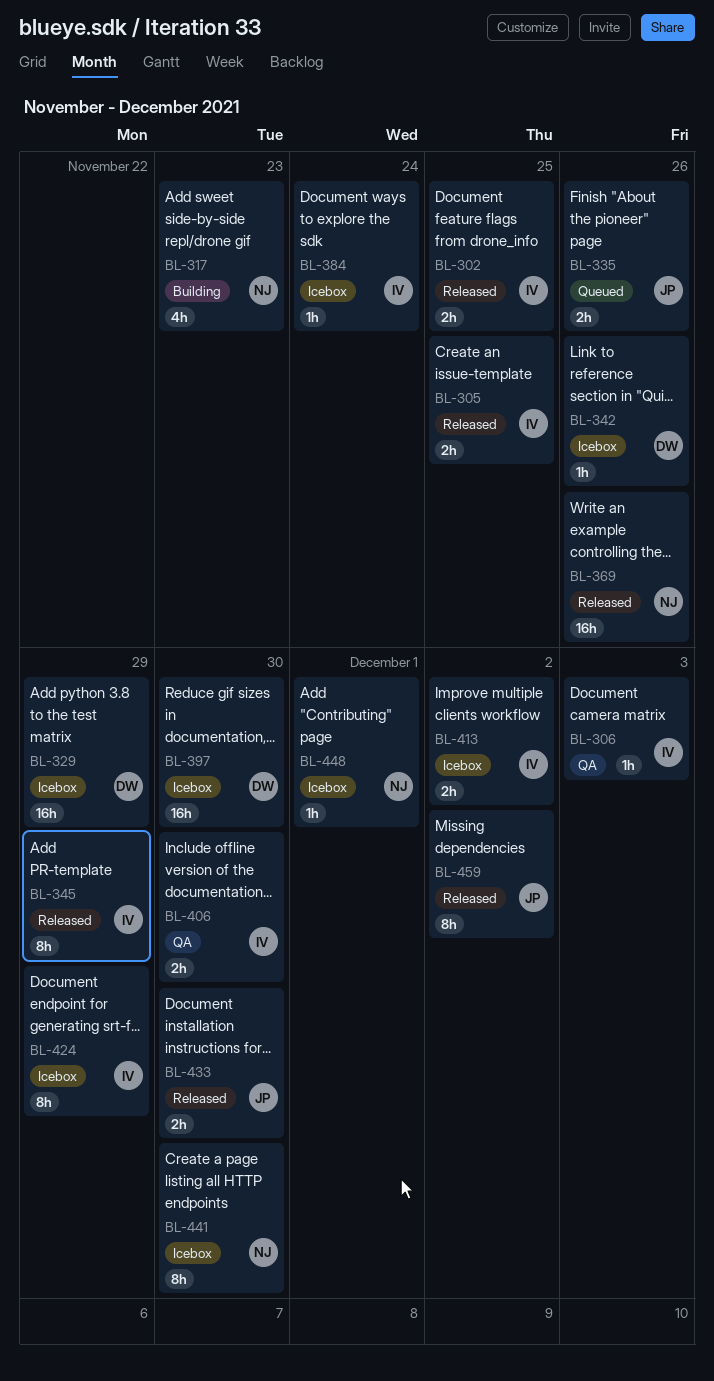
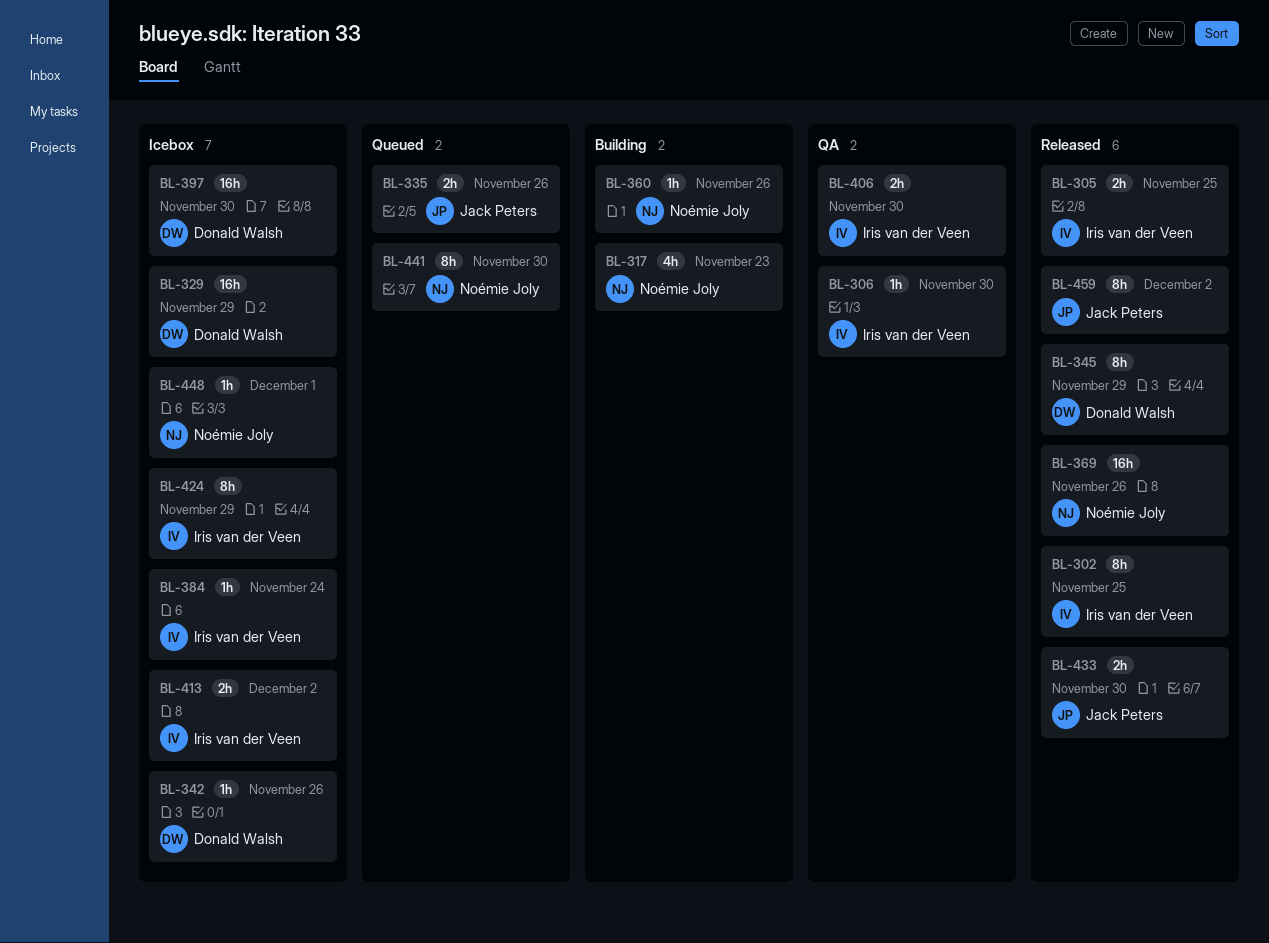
BL-302, estimate: 2h -> 8h
BL-306, due: Dec 3 -> Nov 30
BL-345, owner: Iris van der Veen -> Donald Walsh
BL-360: none -> present
BL-441, status: Icebox -> Queued

